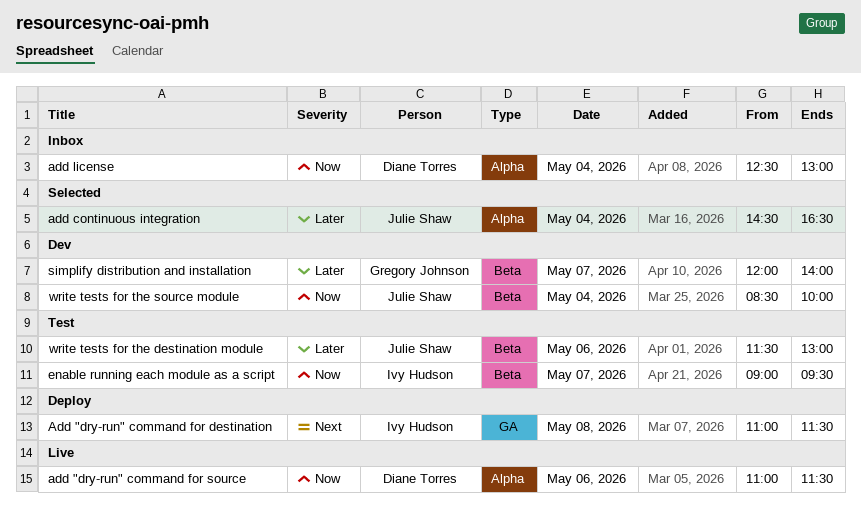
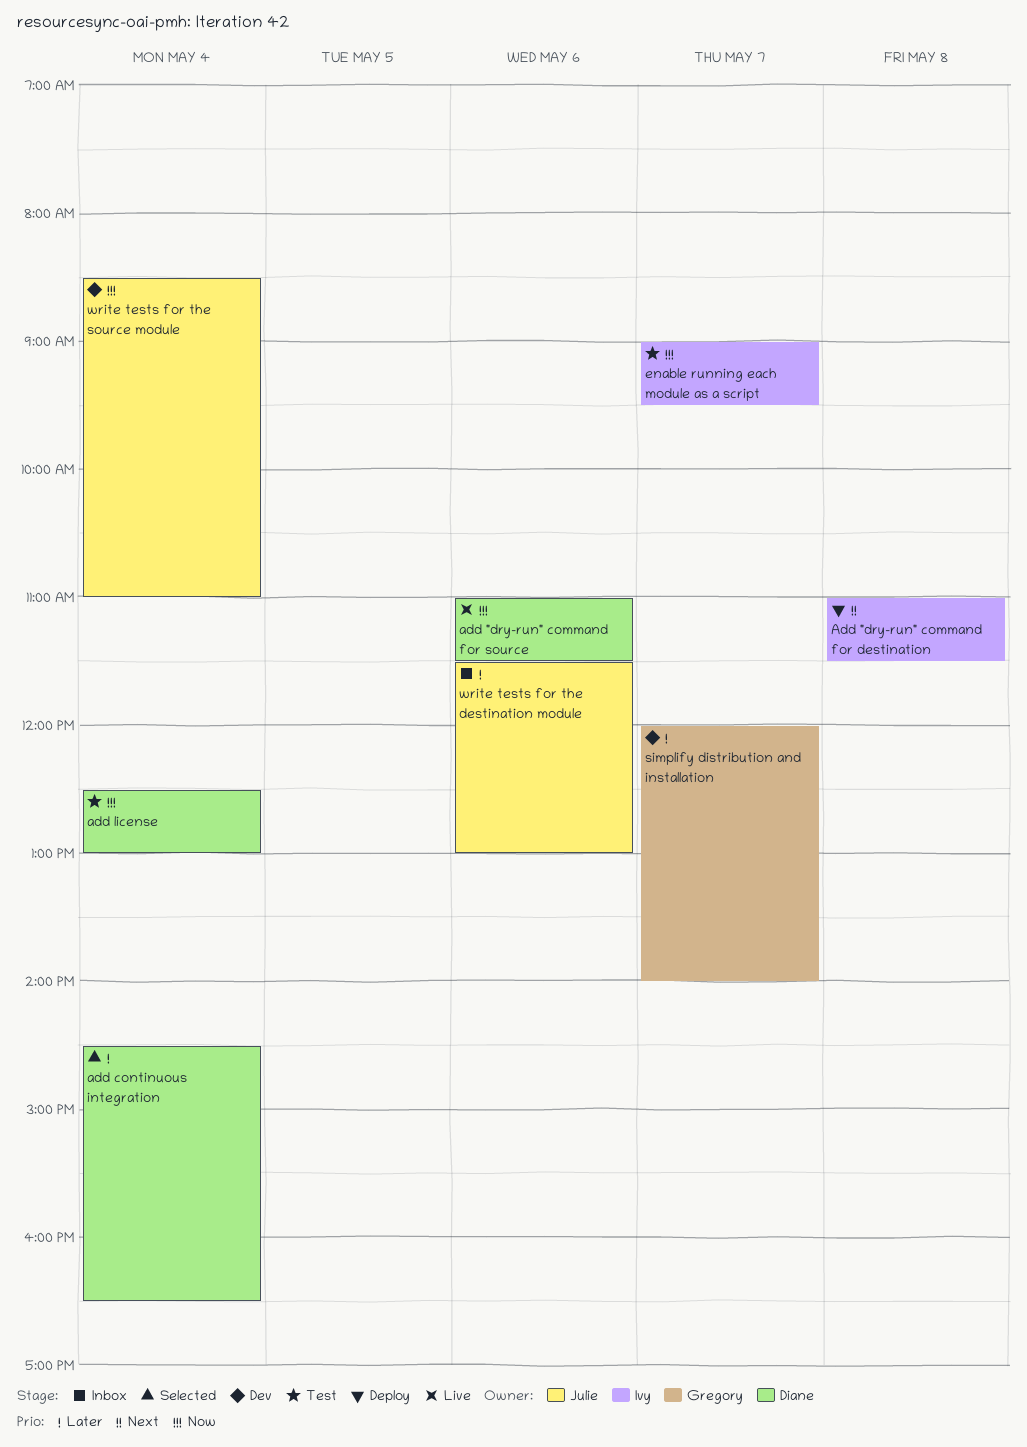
add continuous integration, owner: Julie Shaw -> Diane Torres
add license, status: Inbox -> Test
write tests for the destination module, status: Test -> Inbox
write tests for the source module, ends: 10:00 -> 11:00

